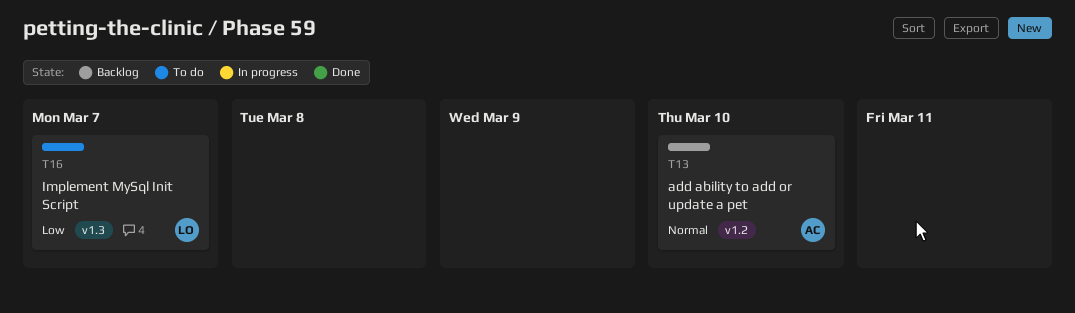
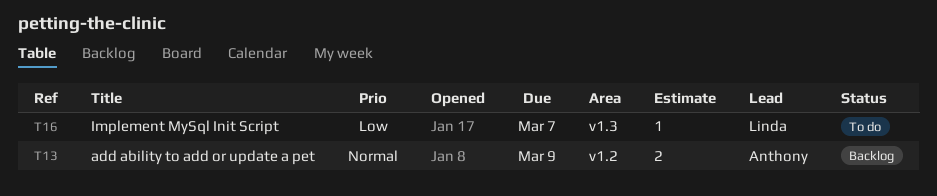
T13, due: Mar 10 -> Mar 9

